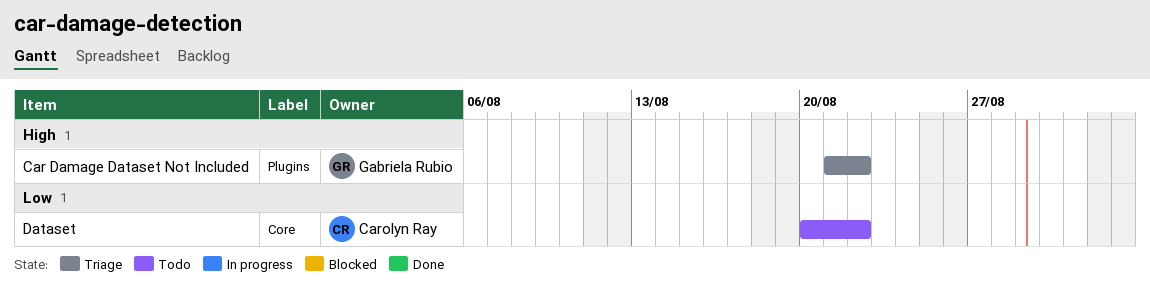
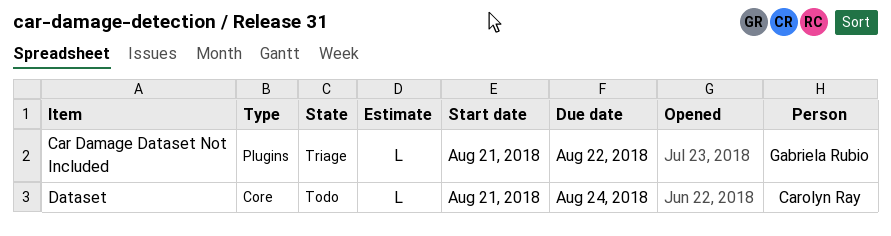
Dataset, start: Aug 20 -> Aug 21
Dataset, due: Aug 22 -> Aug 24

